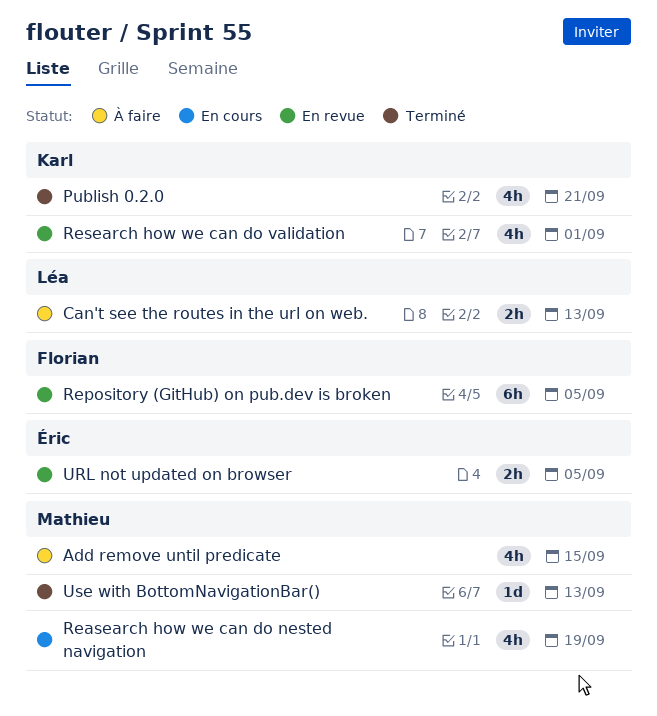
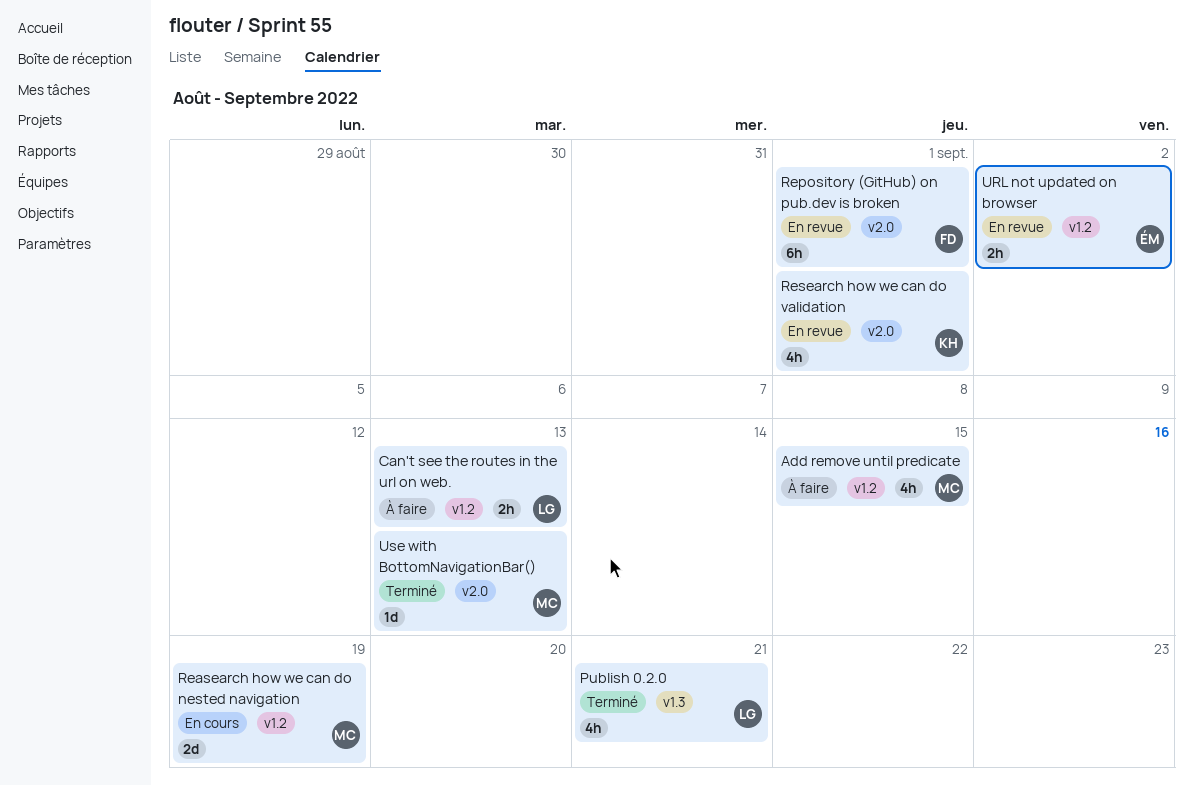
Publish 0.2.0, owner: Karl -> Léa
Reasearch how we can do nested navigation, estimate: 4h -> 2d
Repository (GitHub) on pub.dev is broken, due: Sep 5 -> Sep 1
URL not updated on browser, due: Sep 5 -> Sep 2

